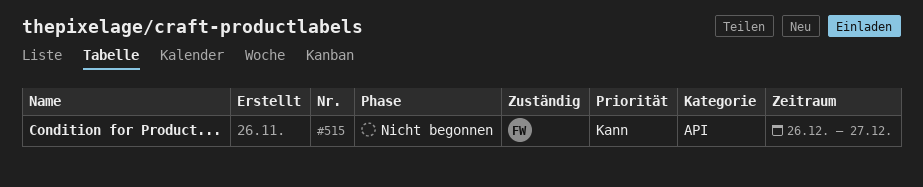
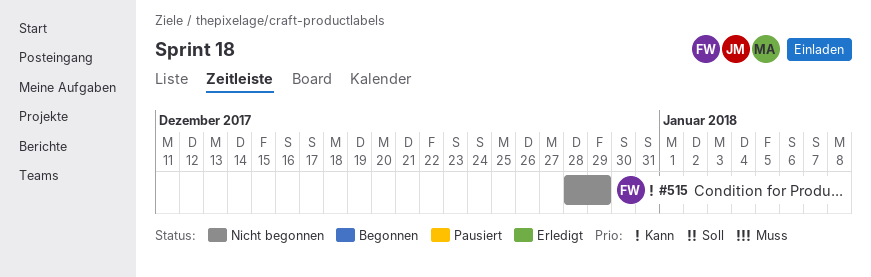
#515, start: Dec 26 -> Dec 28
#515, due: Dec 27 -> Dec 29

